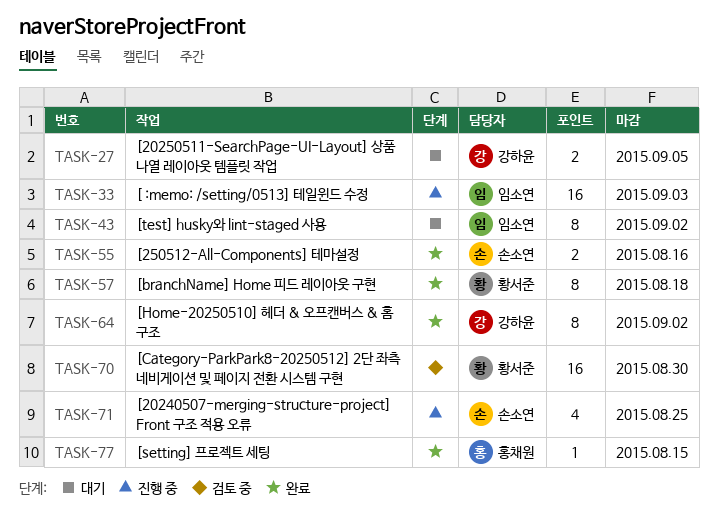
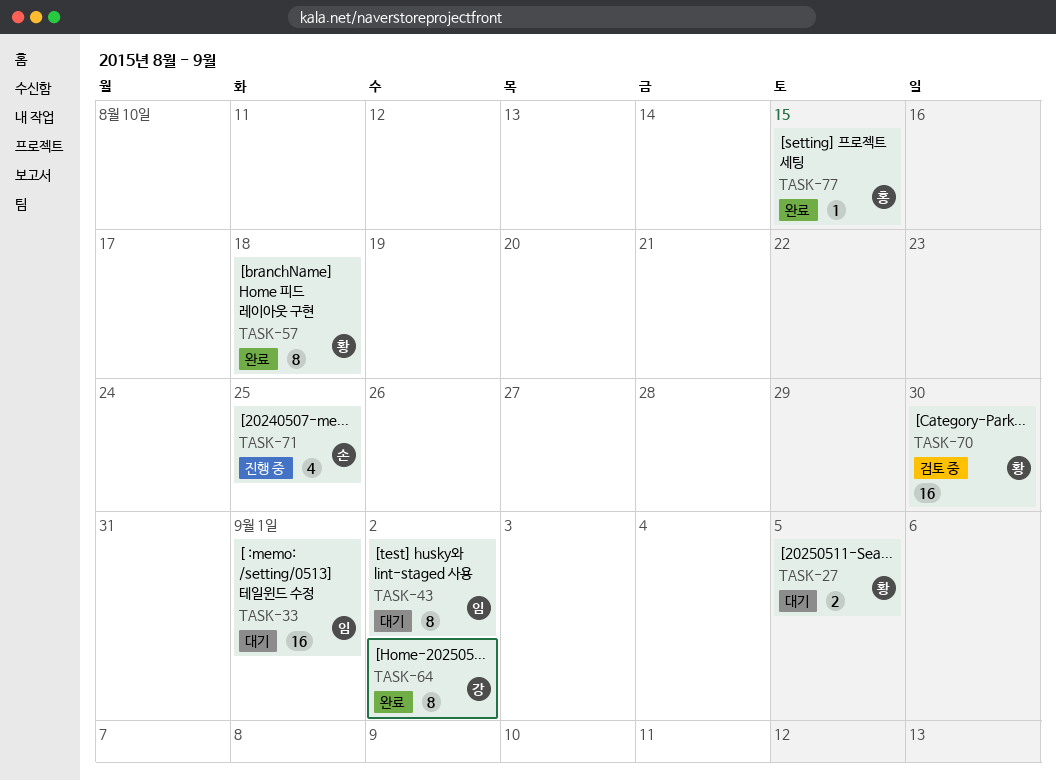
TASK-27, owner: 강하윤 -> 황서준
TASK-33, status: 진행 중 -> 대기
TASK-33, due: Sep 3 -> Sep 1
TASK-55: present -> none

